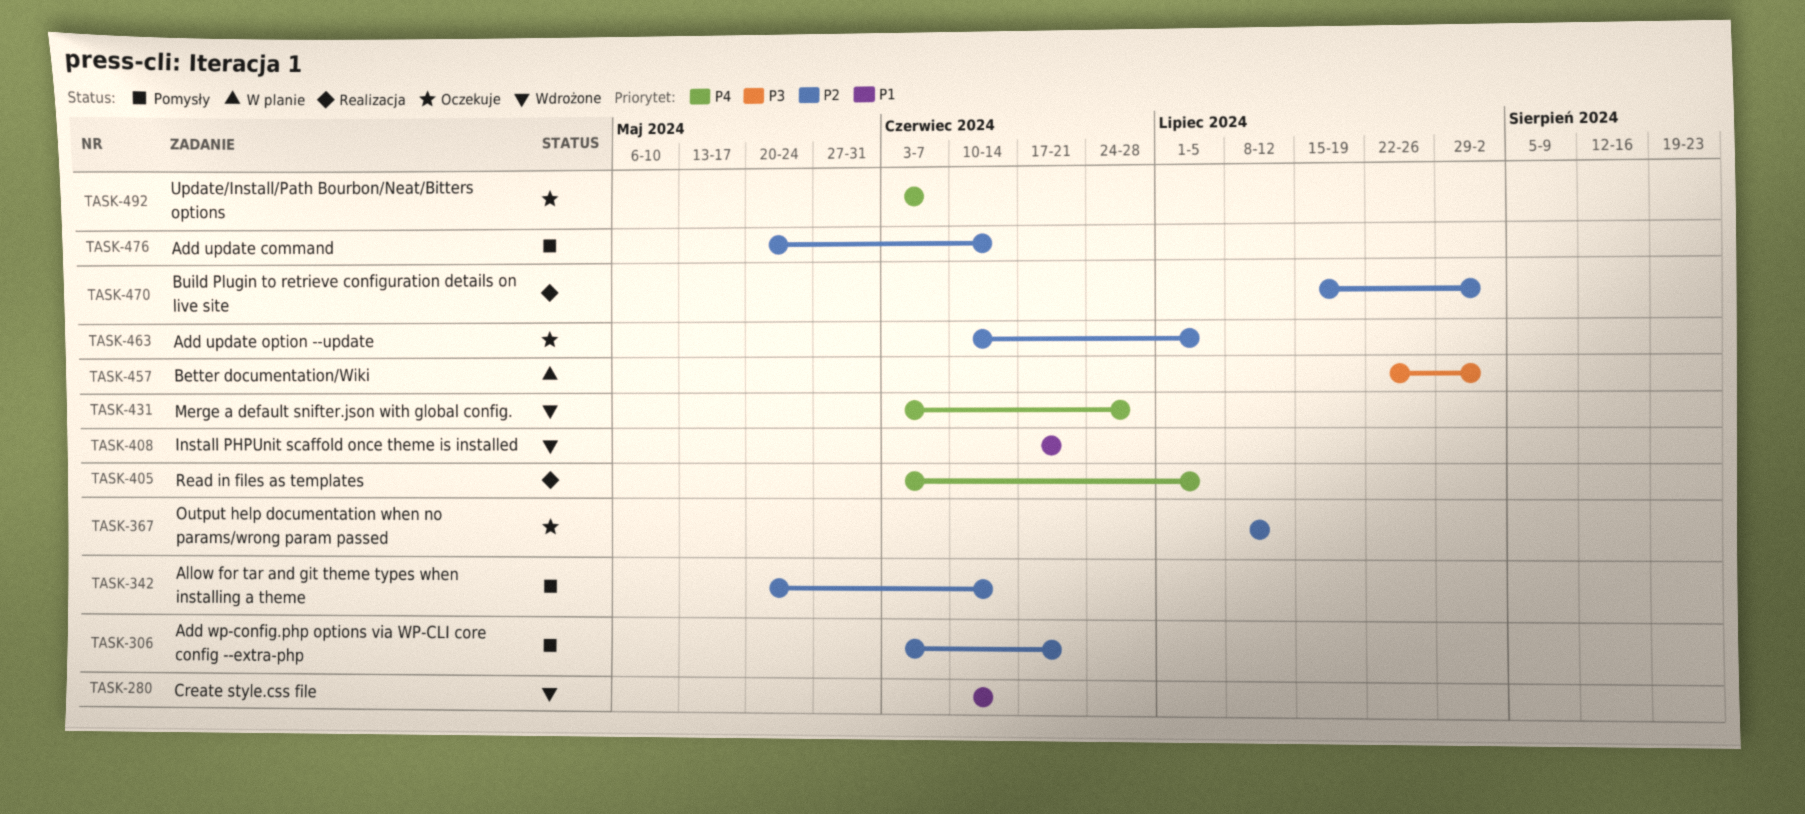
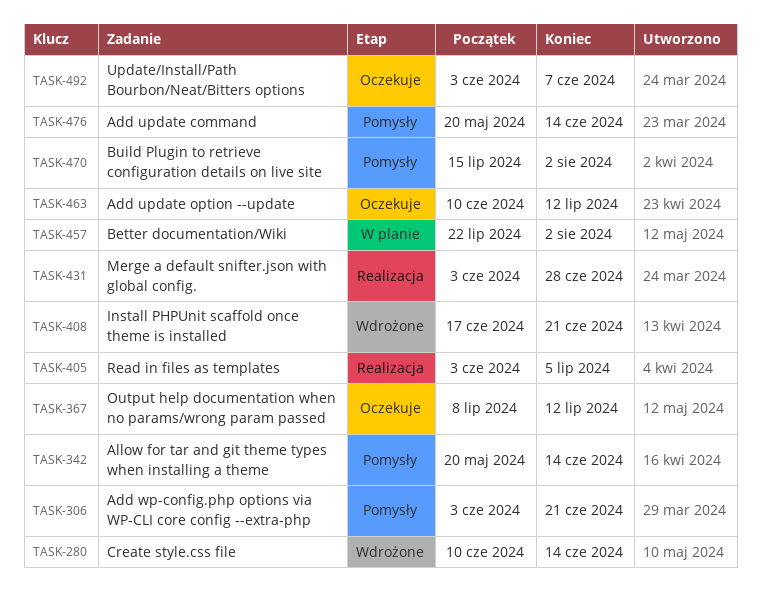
TASK-431, status: Wdrożone -> Realizacja
TASK-463, due: Jul 5 -> Jul 12
TASK-470, status: Realizacja -> Pomysły

